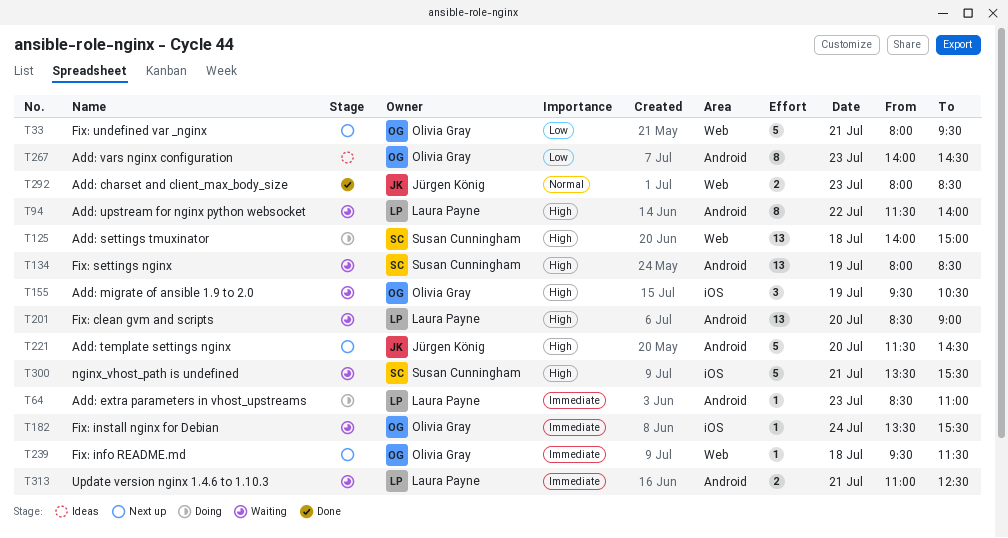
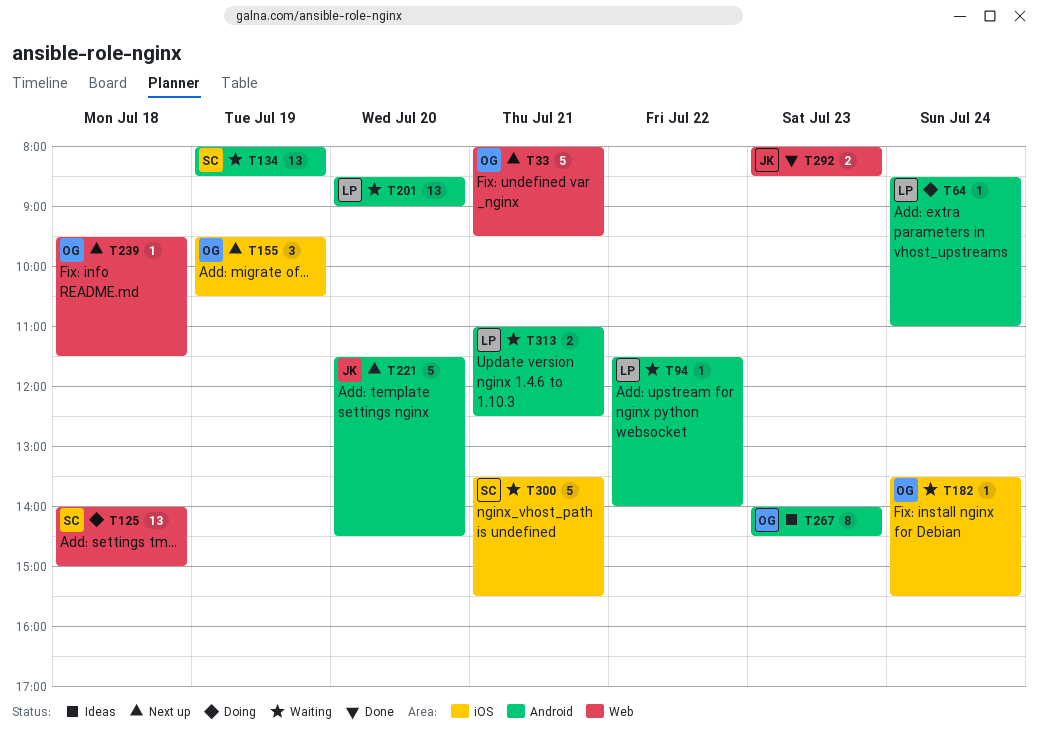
T64, day: Jul 23 -> Jul 24
T94, estimate: 8 -> 1
T155, status: Waiting -> Next up

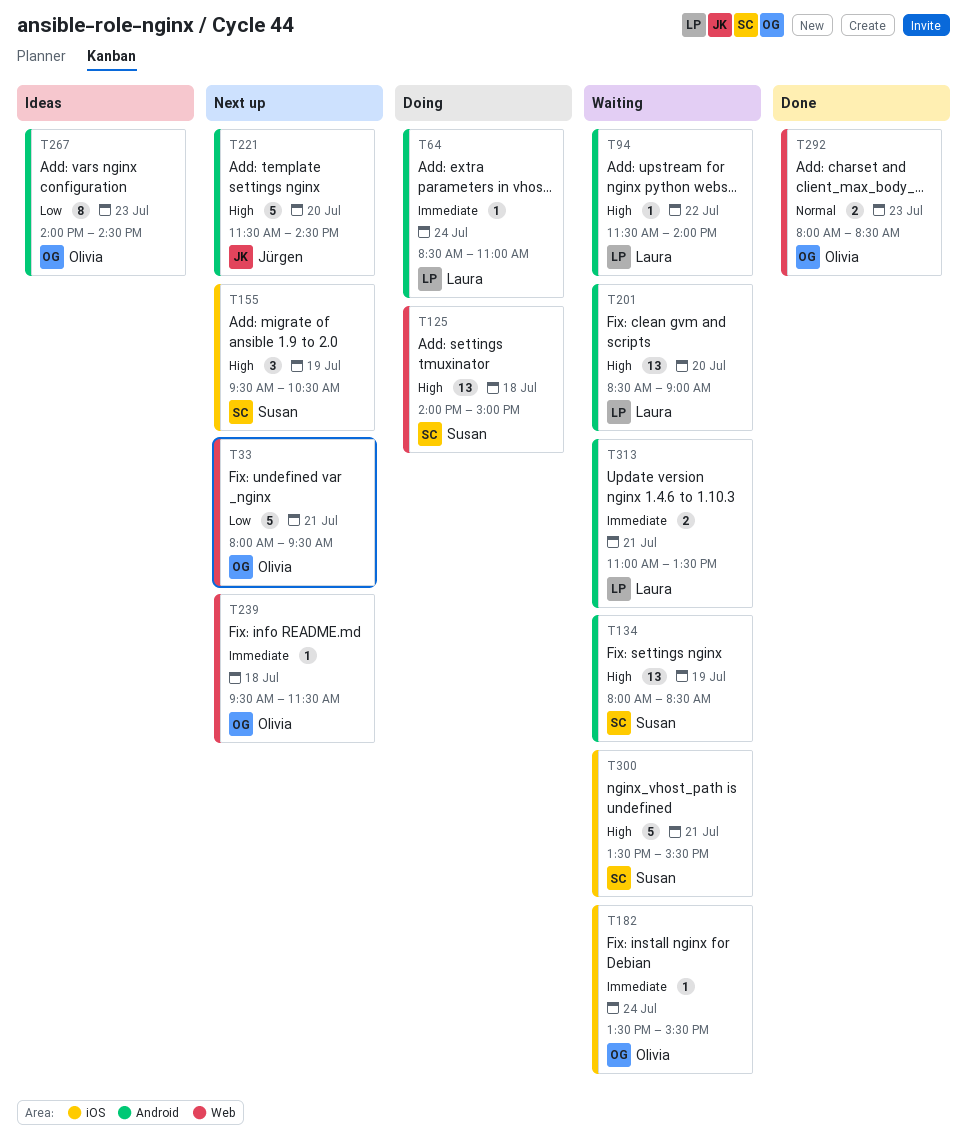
T155, owner: Olivia -> Susan
T292, owner: Jürgen -> Olivia
T313, ends: 12:30 -> 13:30

